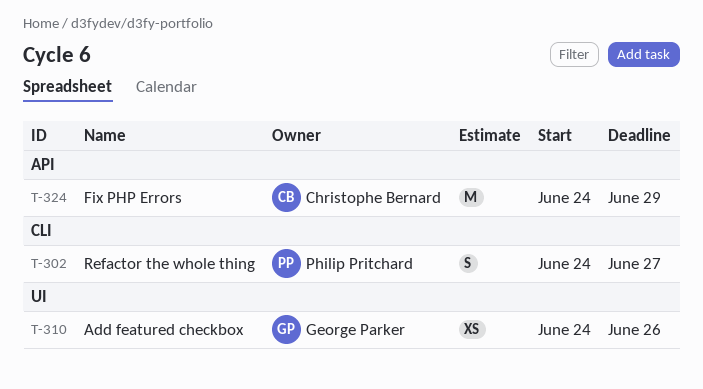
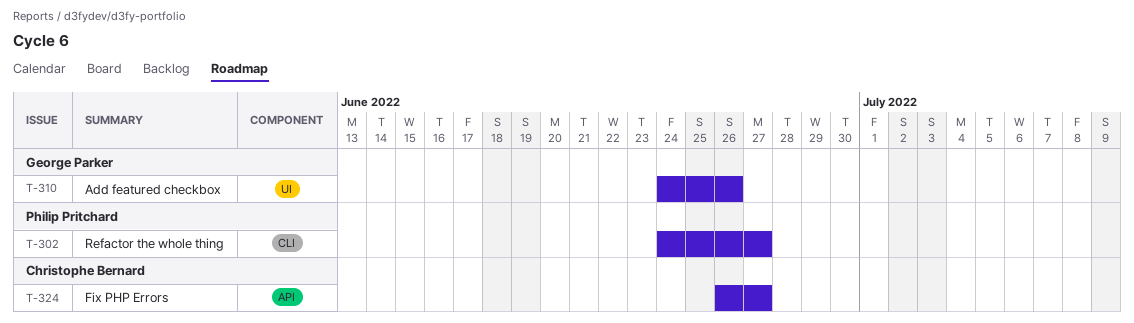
T-324, start: Jun 24 -> Jun 26
T-324, due: Jun 29 -> Jun 27

